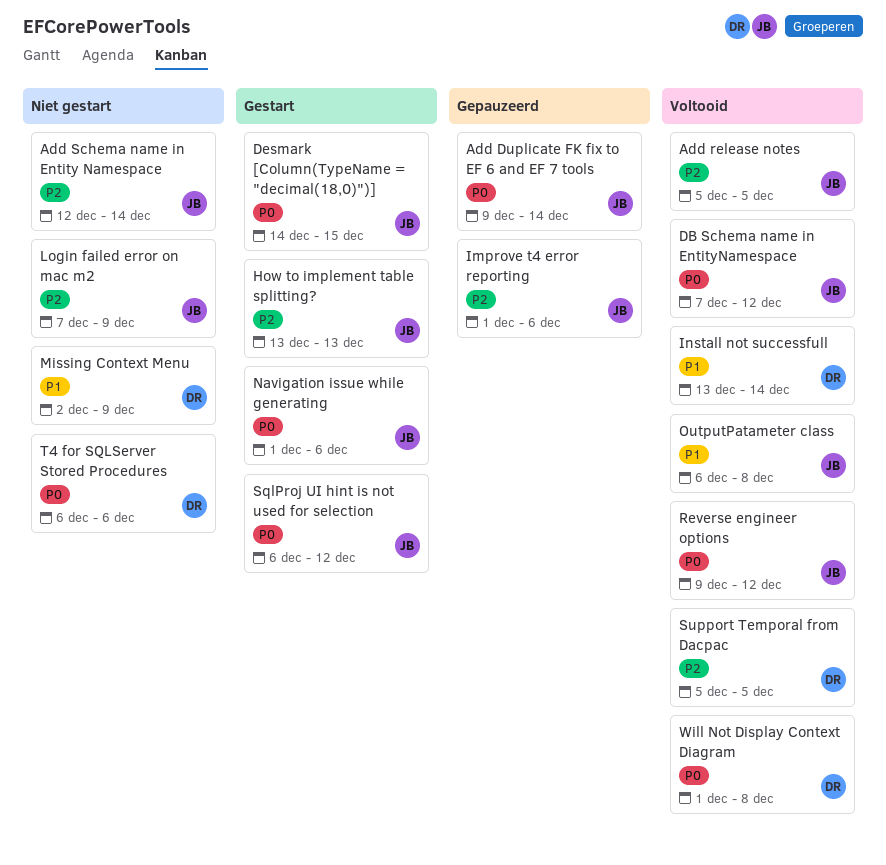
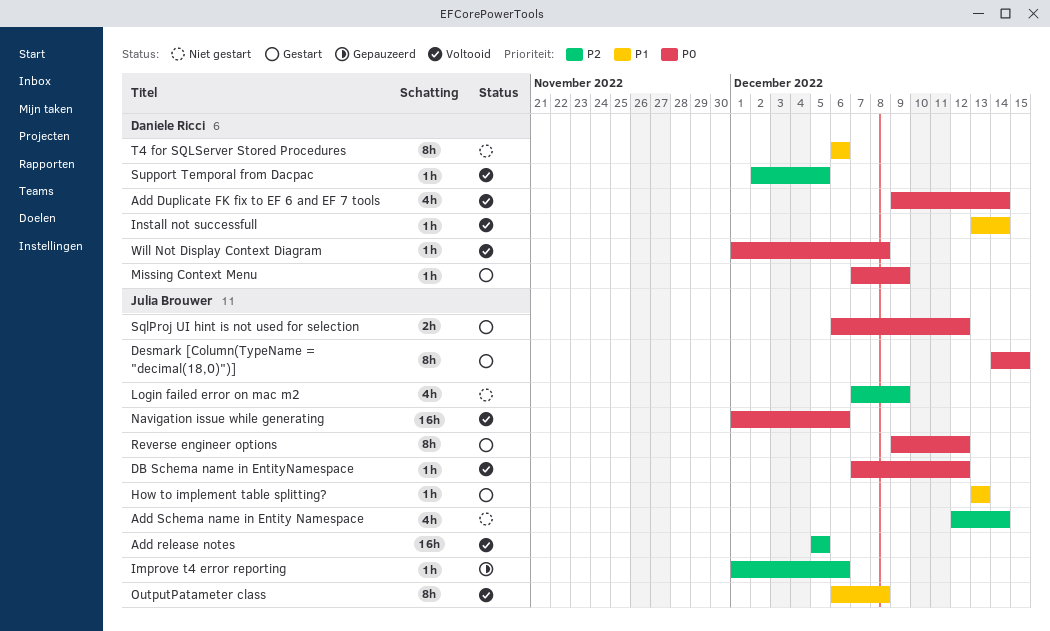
Add Duplicate FK fix to EF 6 and EF 7 tools, status: Gepauzeerd -> Voltooid
Add Duplicate FK fix to EF 6 and EF 7 tools, owner: Julia Brouwer -> Daniele Ricci
How to implement table splitting?, priority: P2 -> P1
Missing Context Menu, status: Niet gestart -> Gestart
Missing Context Menu, priority: P1 -> P0
Missing Context Menu, start: Dec 2 -> Dec 7
Navigation issue while generating, status: Gestart -> Voltooid
Reverse engineer options, status: Voltooid -> Gestart
Support Temporal from Dacpac, start: Dec 5 -> Dec 2
T4 for SQLServer Stored Procedures, priority: P0 -> P1

